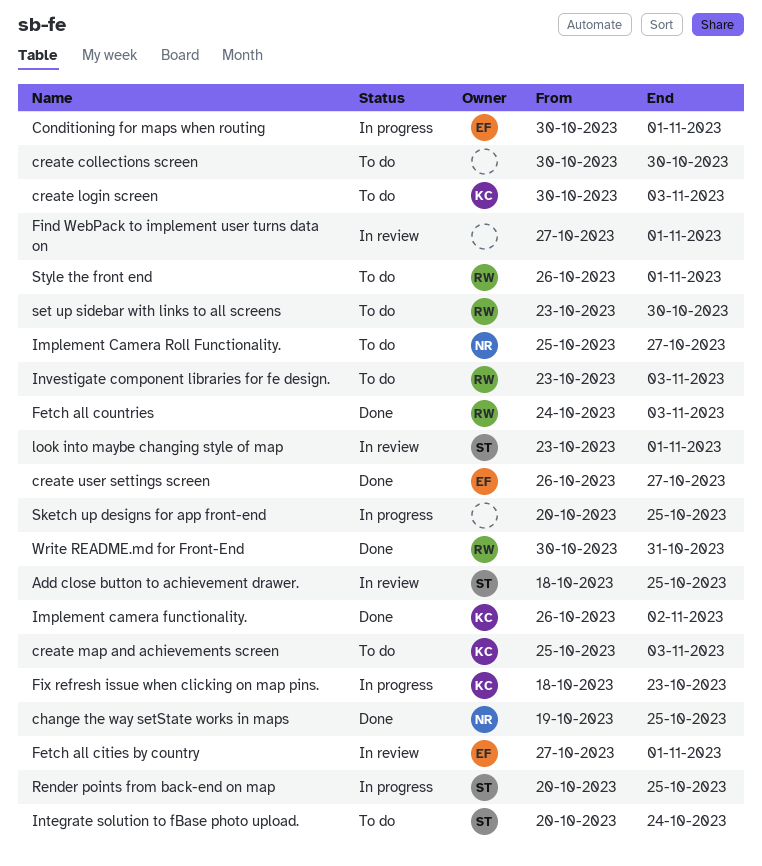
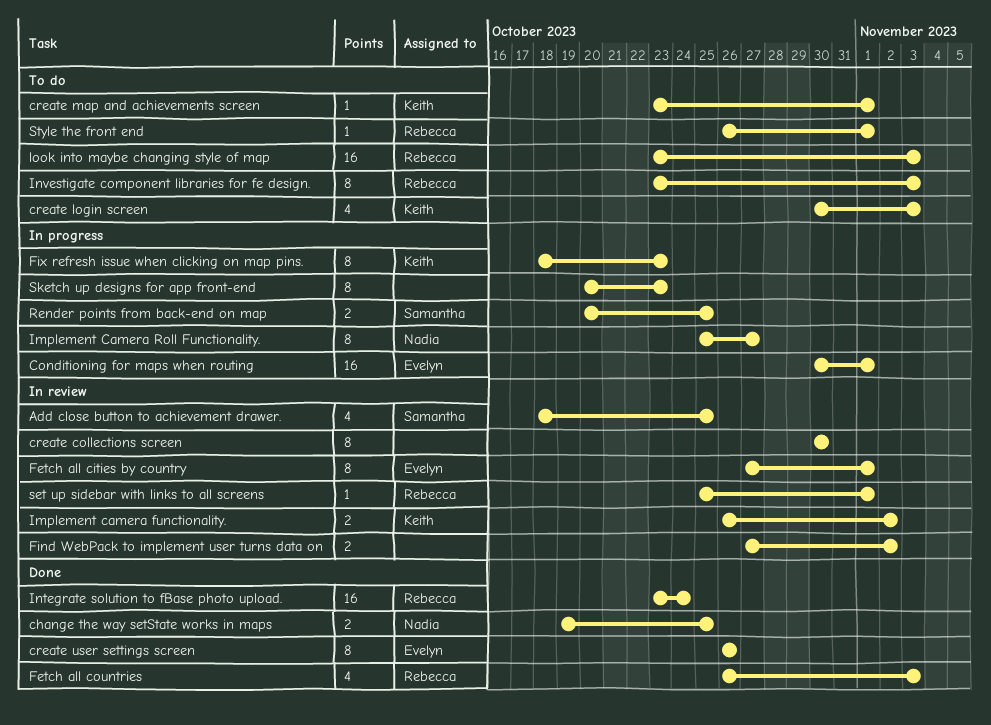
create collections screen, status: To do -> In review
create map and achievements screen, start: Oct 25 -> Oct 23
create map and achievements screen, due: Nov 3 -> Nov 1
create user settings screen, due: Oct 27 -> Oct 26
Fetch all countries, start: Oct 24 -> Oct 26
Find WebPack to implement user turns data on, due: Nov 1 -> Nov 2
Implement camera functionality., status: Done -> In review
Implement Camera Roll Functionality., status: To do -> In progress
Integrate solution to fBase photo upload., status: To do -> Done
Integrate solution to fBase photo upload., owner: Samantha -> Rebecca
Integrate solution to fBase photo upload., start: Oct 20 -> Oct 23
look into maybe changing style of map, status: In review -> To do
look into maybe changing style of map, owner: Samantha -> Rebecca
look into maybe changing style of map, due: Nov 1 -> Nov 3
set up sidebar with links to all screens, status: To do -> In review
set up sidebar with links to all screens, start: Oct 23 -> Oct 25
set up sidebar with links to all screens, due: Oct 30 -> Nov 1
Sketch up designs for app front-end, due: Oct 25 -> Oct 23
Write README.md for Front-End: present -> none

